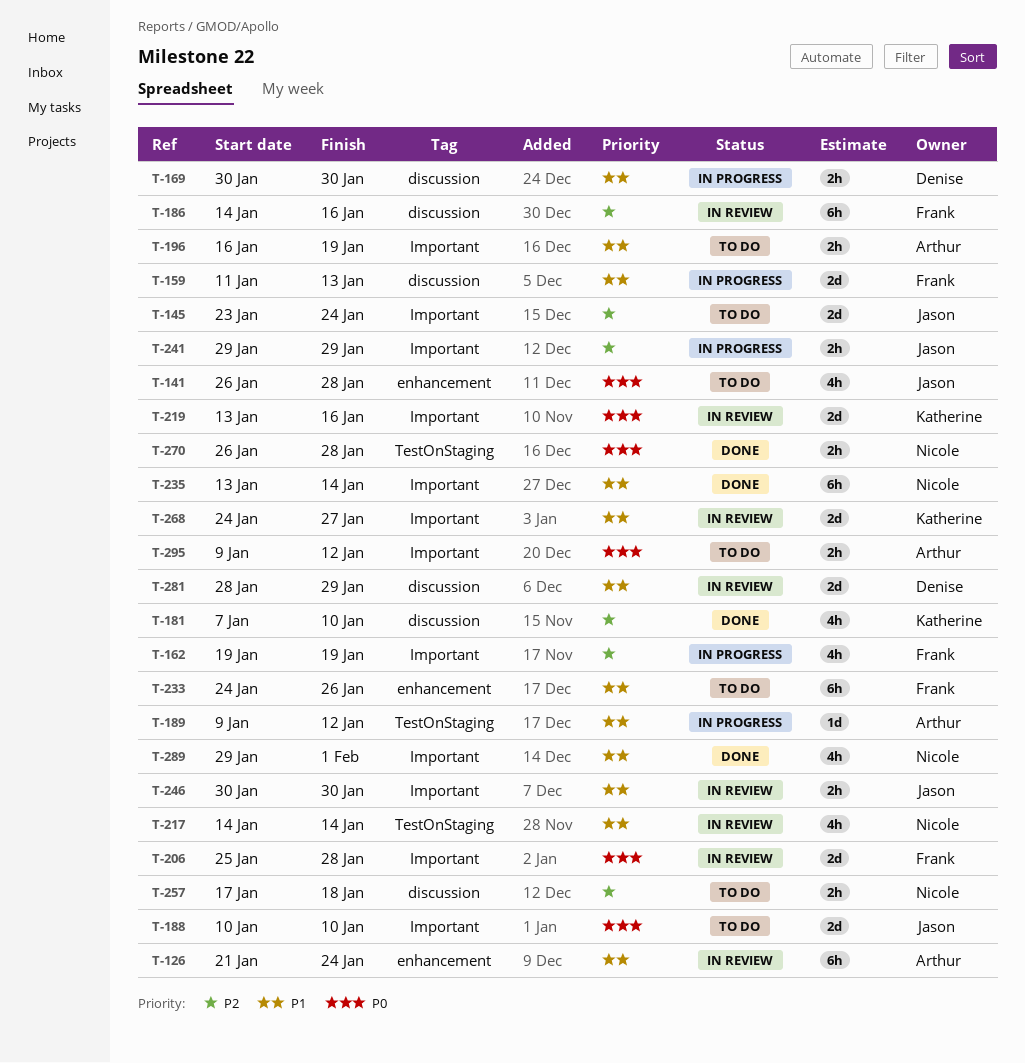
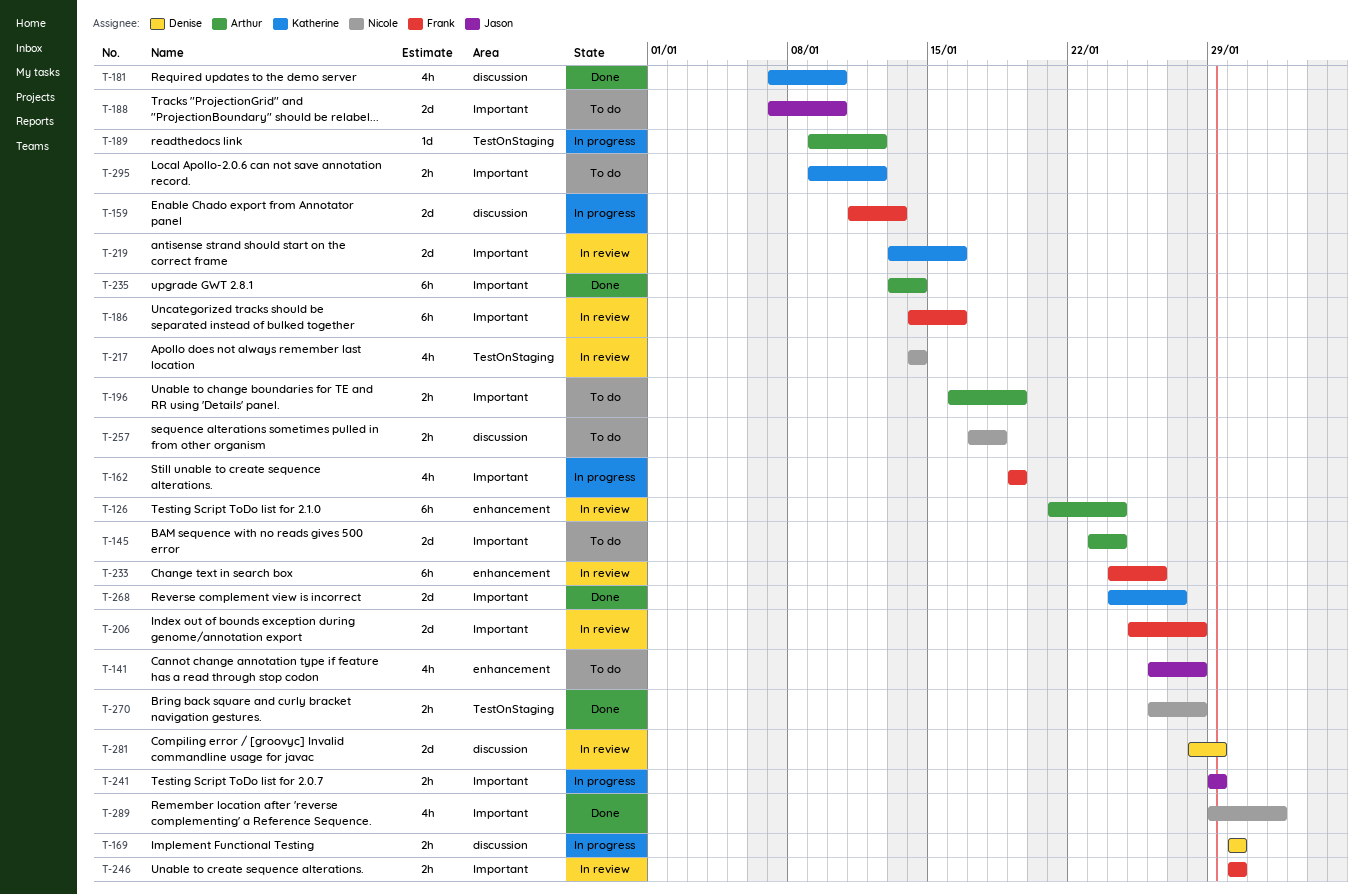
T-145, owner: Jason -> Arthur
T-186, label: discussion -> Important
T-188, start: Jan 10 -> Jan 7
T-233, status: To do -> In review
T-235, owner: Nicole -> Arthur
T-246, owner: Jason -> Frank
T-268, status: In review -> Done
T-295, owner: Arthur -> Katherine

